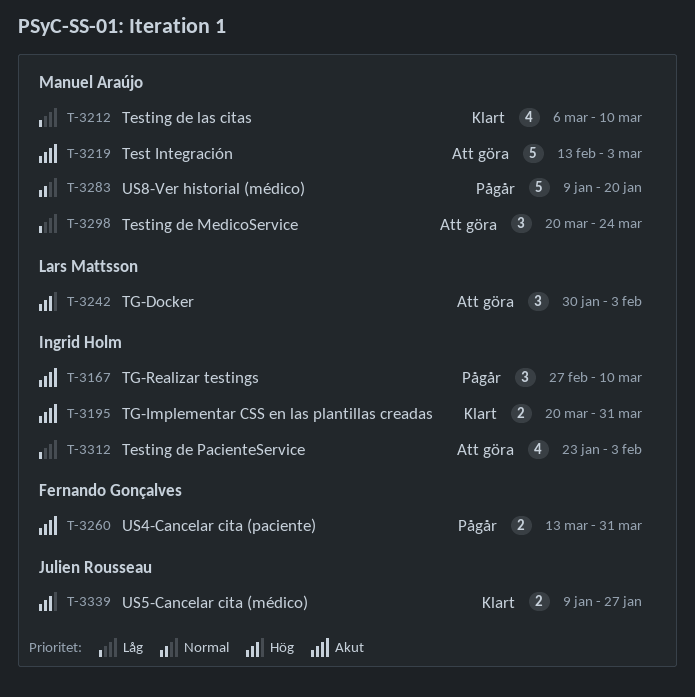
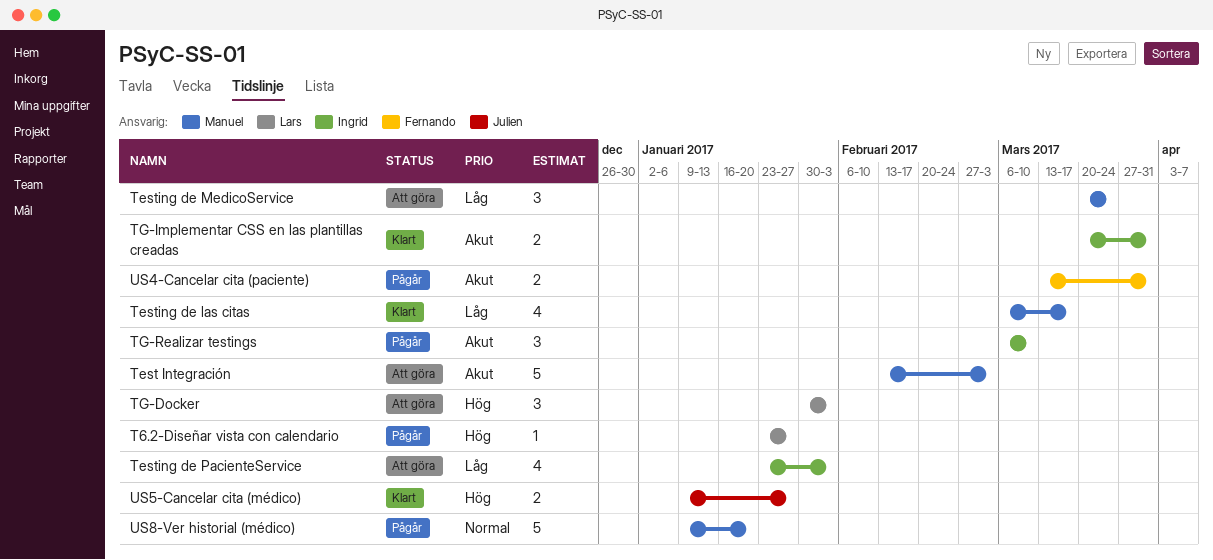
T6.2-Diseñar vista con calendario: none -> present
Testing de las citas, due: Mar 10 -> Mar 17
TG-Realizar testings, start: Feb 27 -> Mar 6

